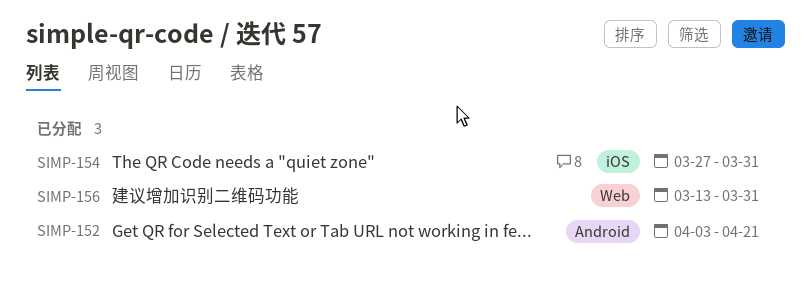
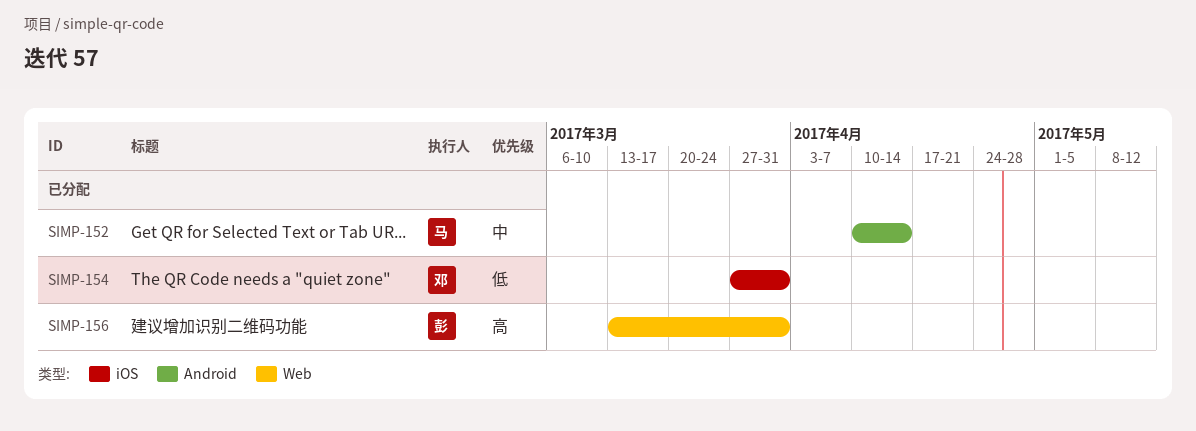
SIMP-152, start: Apr 3 -> Apr 10
SIMP-152, due: Apr 21 -> Apr 14

